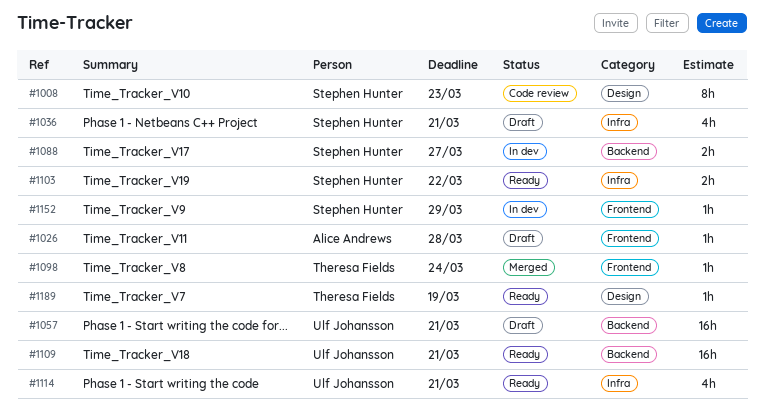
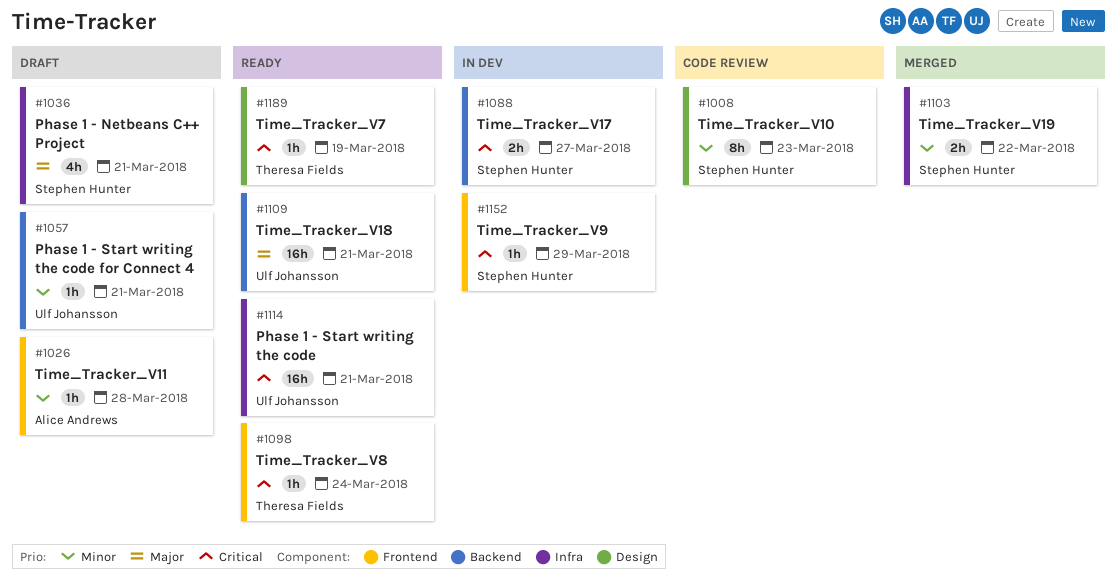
#1057, estimate: 16h -> 1h
#1098, status: Merged -> Ready
#1103, status: Ready -> Merged
#1114, estimate: 4h -> 16h

